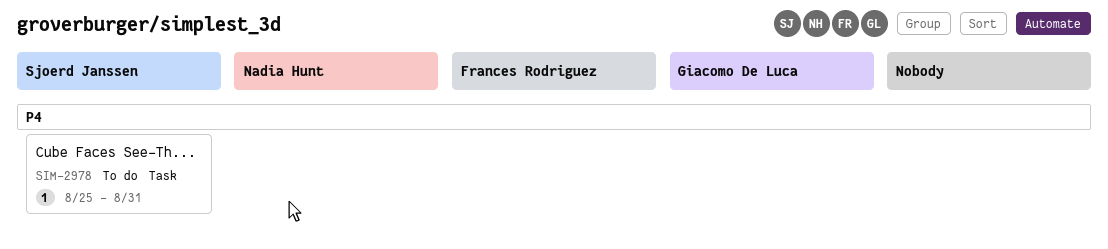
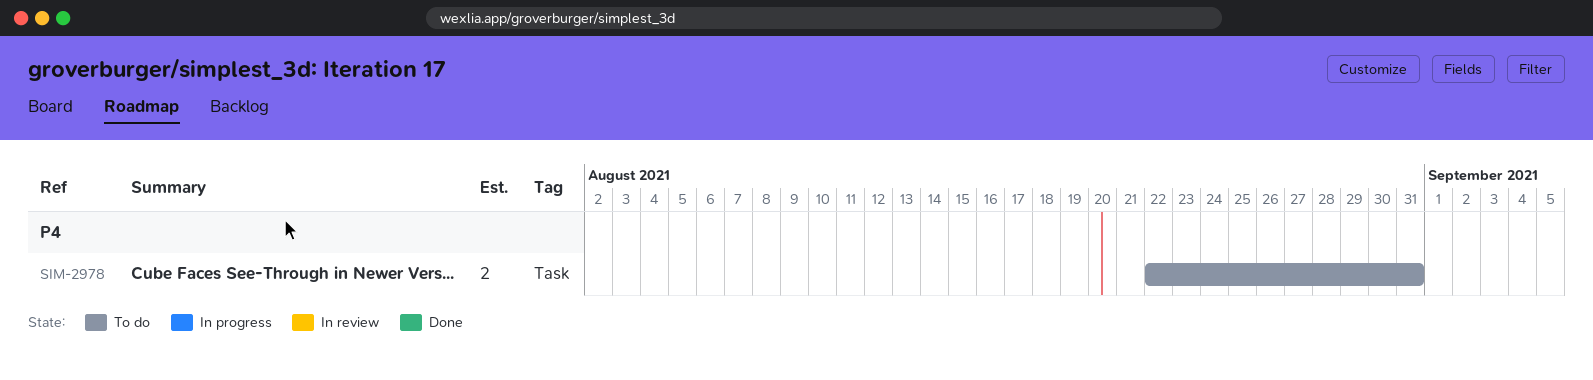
SIM-2978, estimate: 1 -> 2
SIM-2978, start: Aug 25 -> Aug 22

